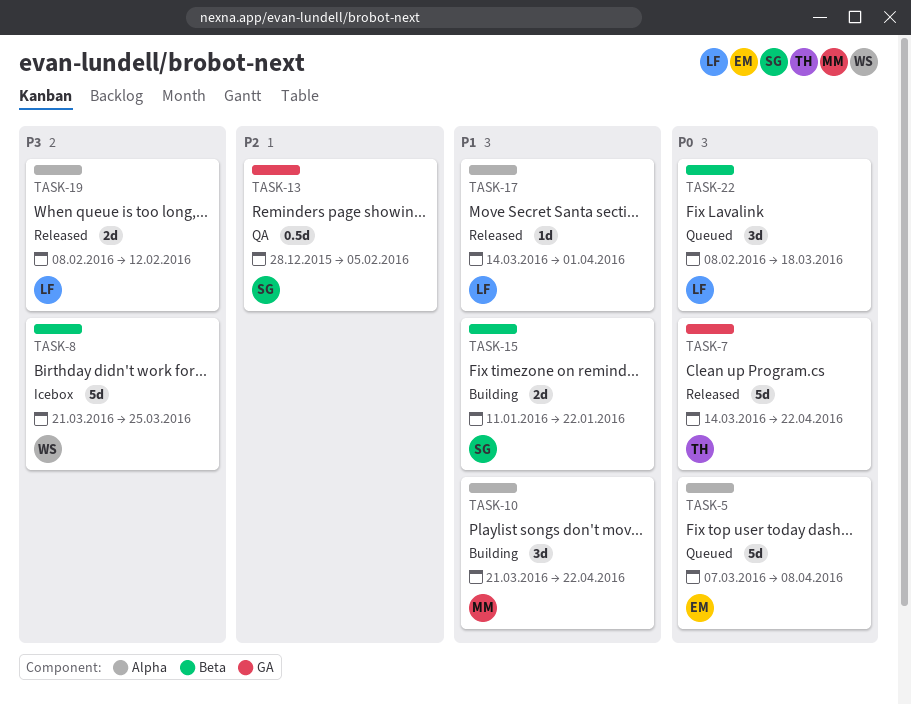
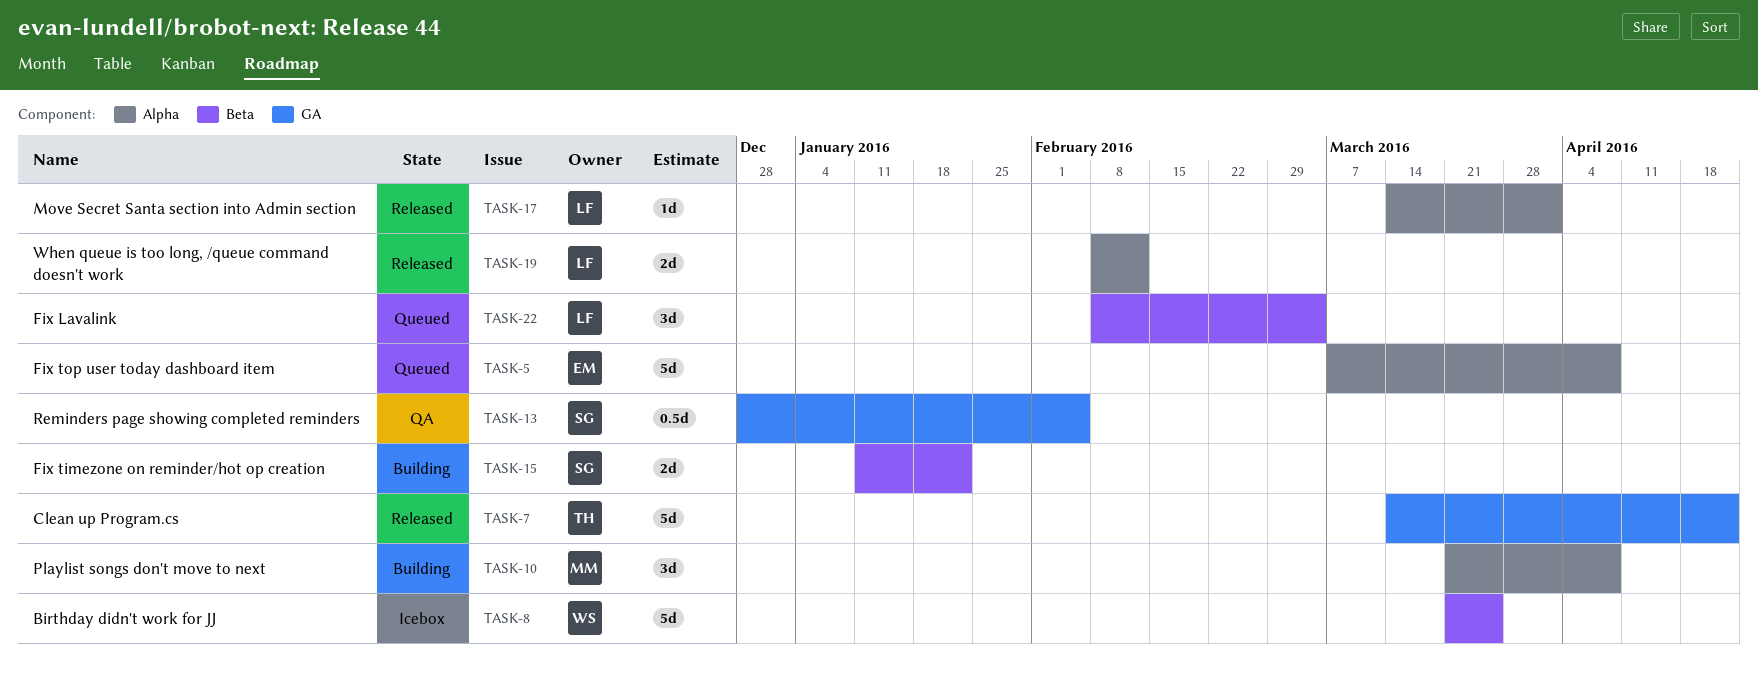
TASK-10, due: Apr 22 -> Apr 8
TASK-22, due: Mar 18 -> Mar 4

